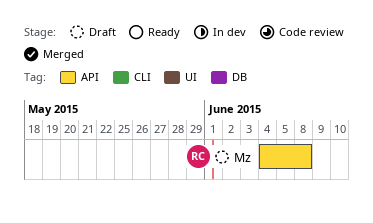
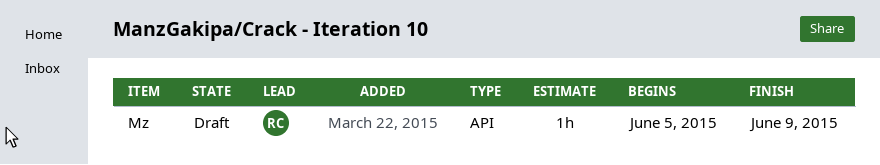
Mz, start: Jun 4 -> Jun 5
Mz, due: Jun 8 -> Jun 9

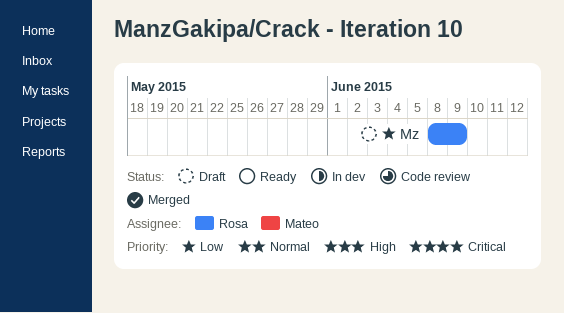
Mz, start: Jun 5 -> Jun 8

